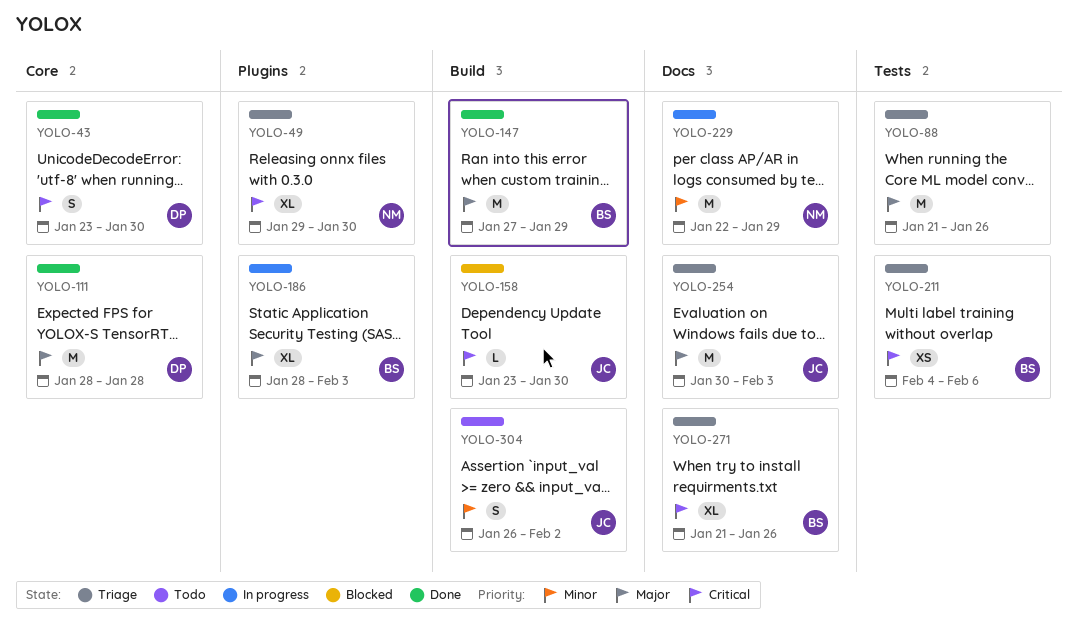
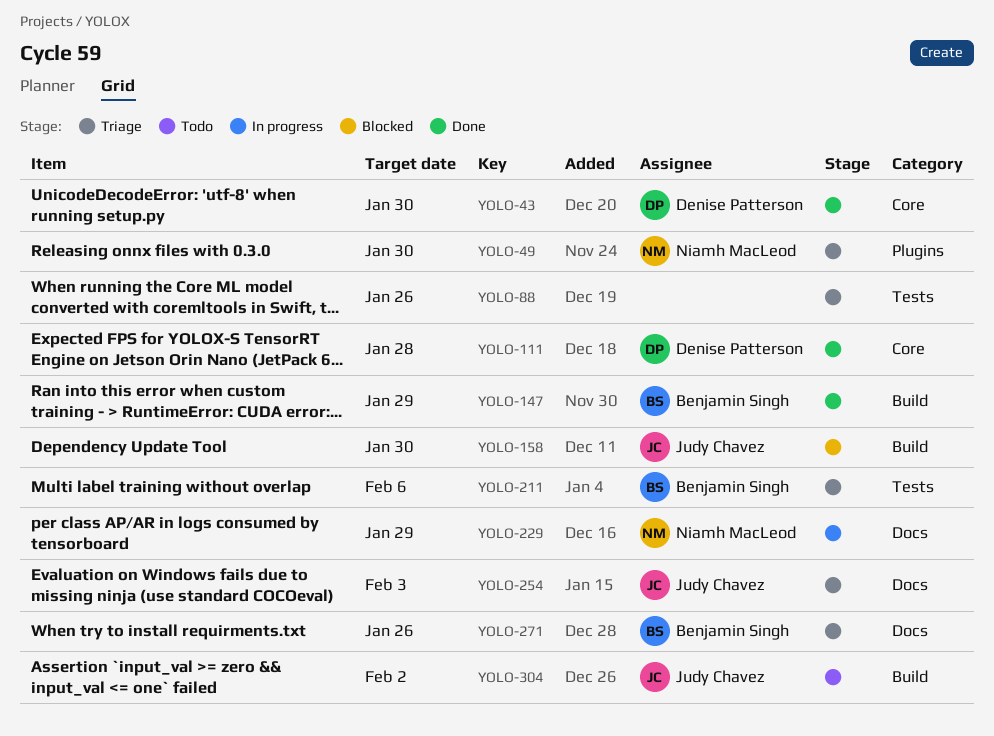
YOLO-186: present -> none

